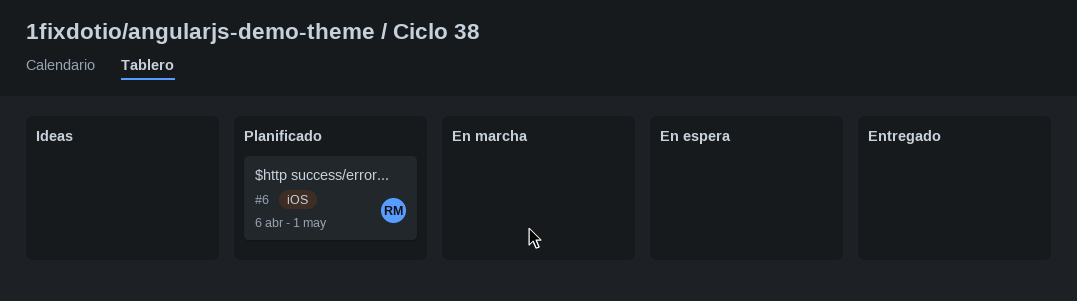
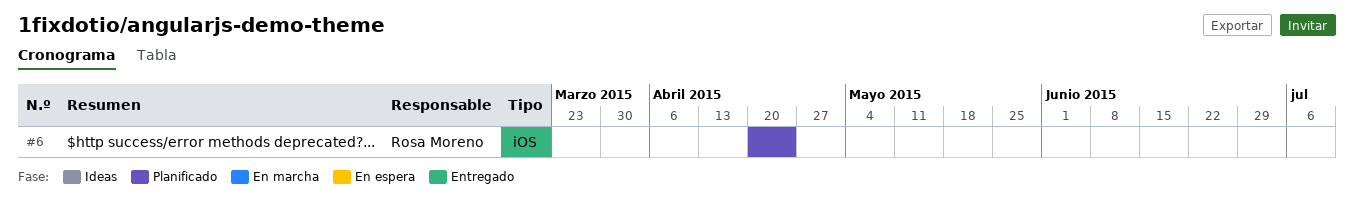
#6, start: Apr 6 -> Apr 20
#6, due: May 1 -> Apr 24

